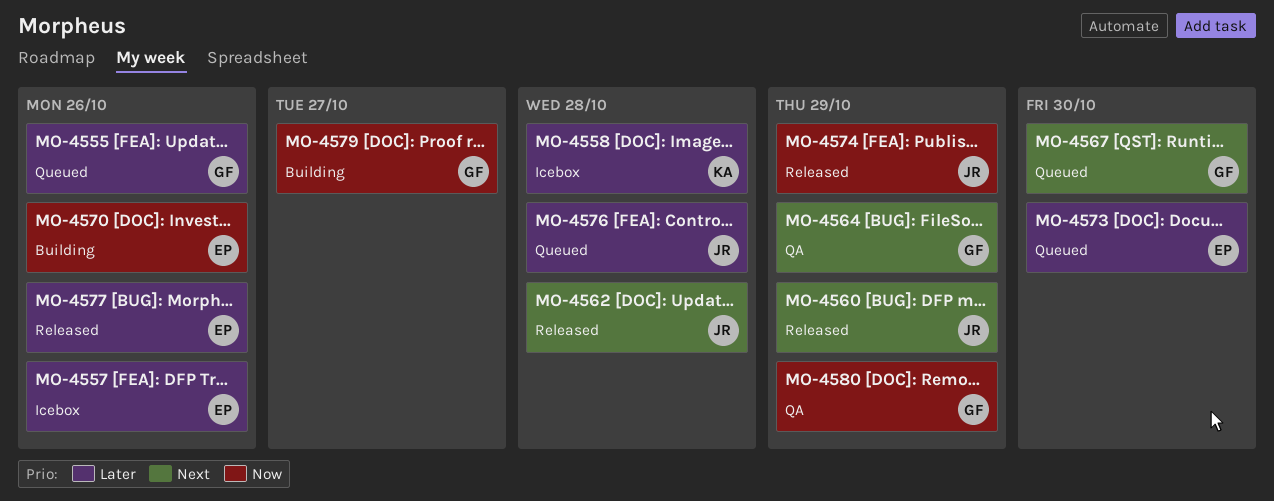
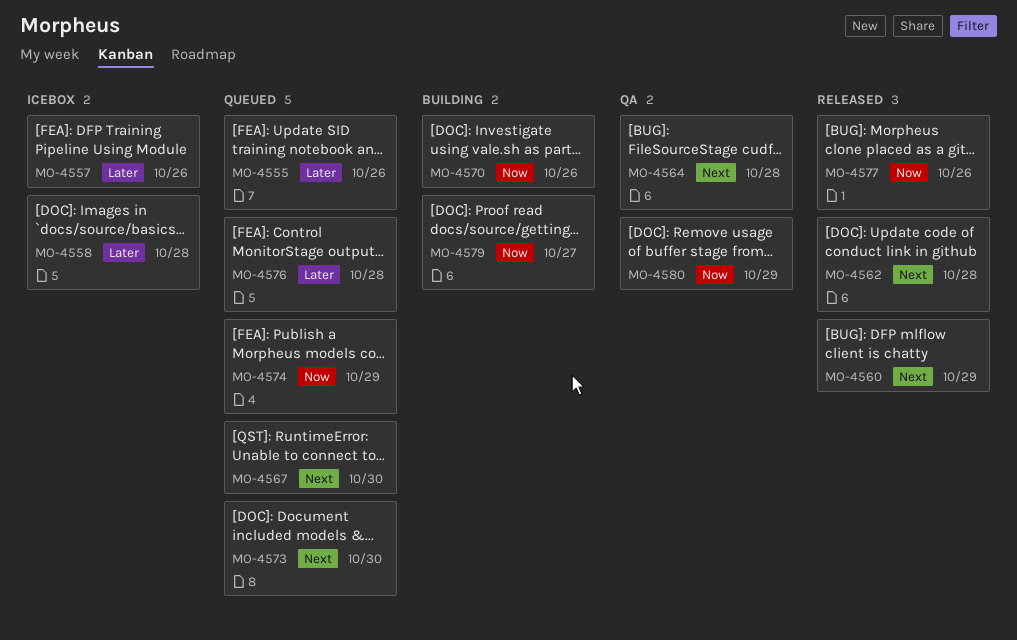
MO-4564, due: Oct 29 -> Oct 28
MO-4573, priority: Later -> Next
MO-4574, status: Released -> Queued
MO-4577, priority: Later -> Now

